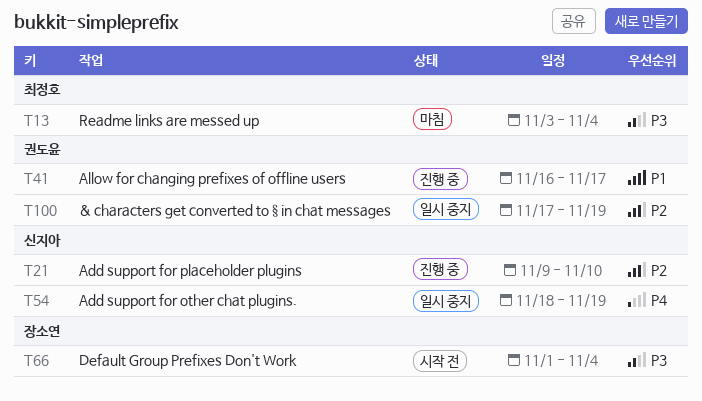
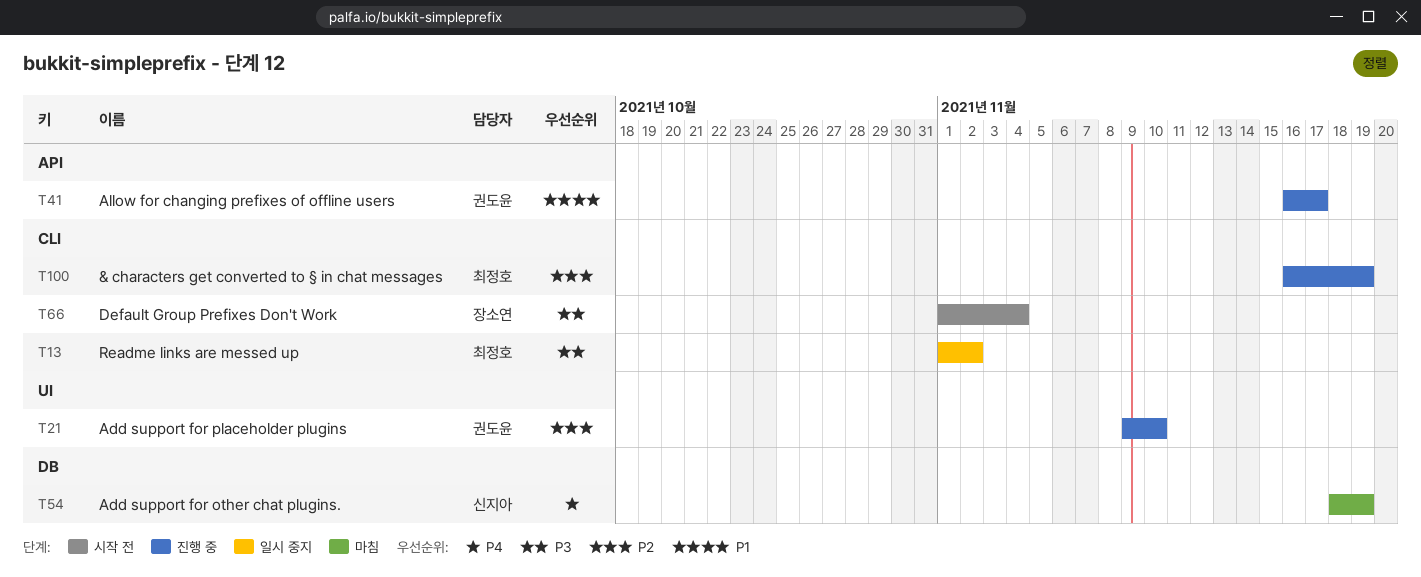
T13, status: 마침 -> 일시 중지
T13, start: Nov 3 -> Nov 1
T13, due: Nov 4 -> Nov 2
T21, owner: 신지아 -> 권도윤
T54, status: 일시 중지 -> 마침
T100, status: 일시 중지 -> 진행 중
T100, owner: 권도윤 -> 최정호
T100, start: Nov 17 -> Nov 16

